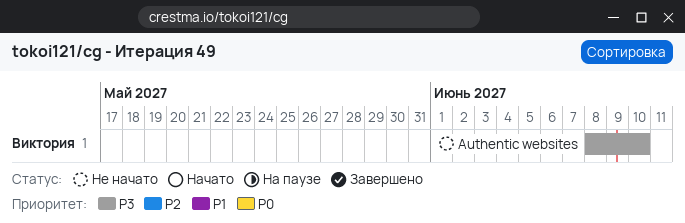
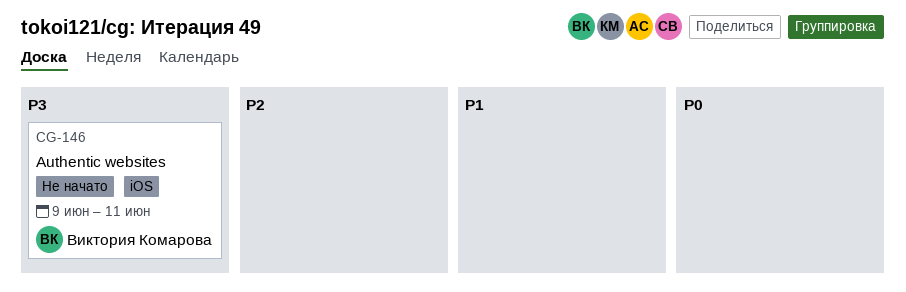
Authentic websites, start: Jun 8 -> Jun 9
Authentic websites, due: Jun 10 -> Jun 11

